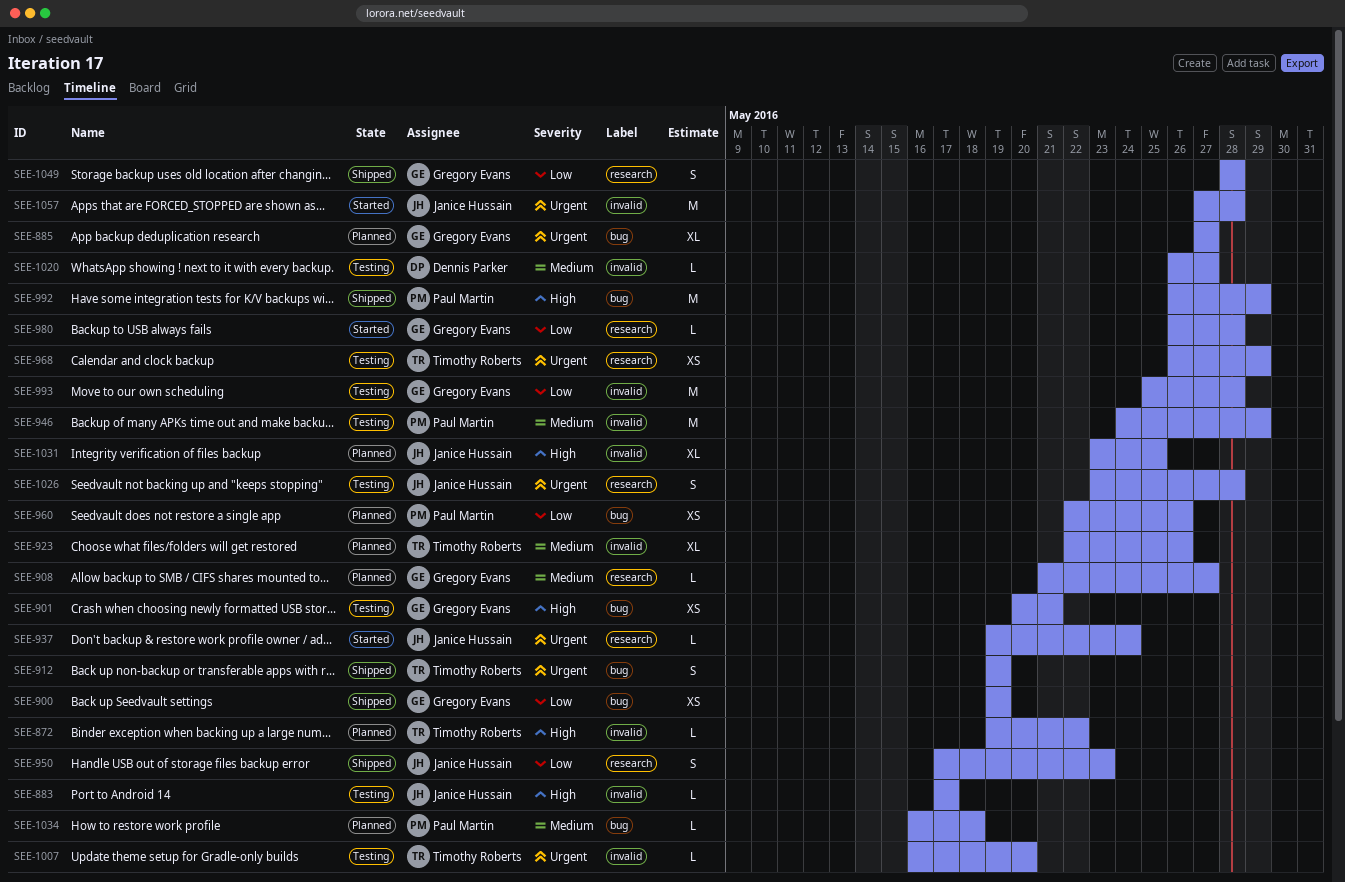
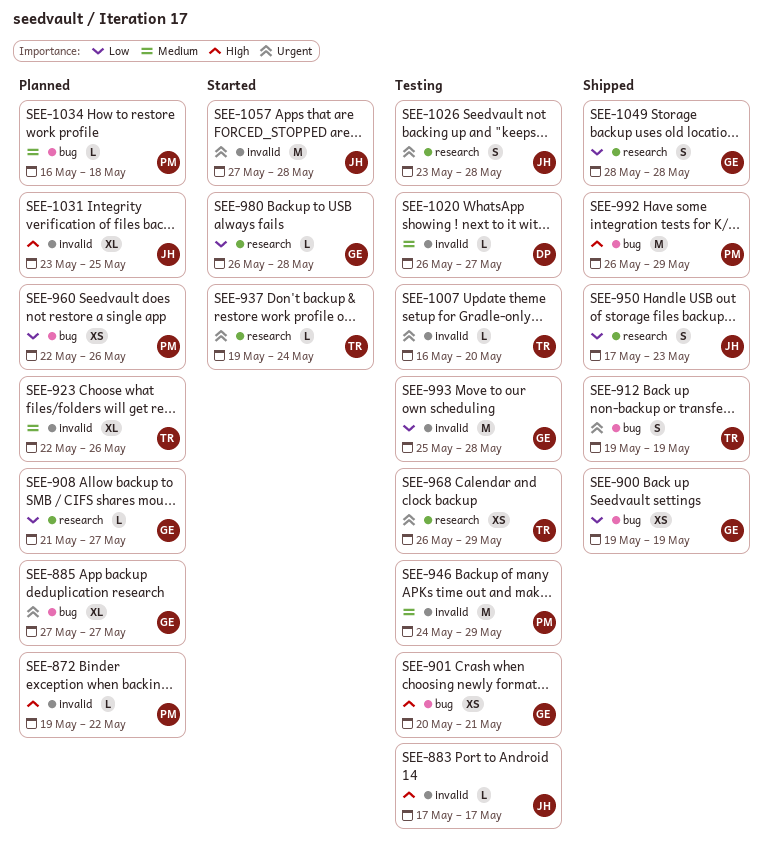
SEE-872, owner: Timothy Roberts -> Paul Martin
SEE-908, priority: Medium -> Low
SEE-937, owner: Janice Hussain -> Timothy Roberts

